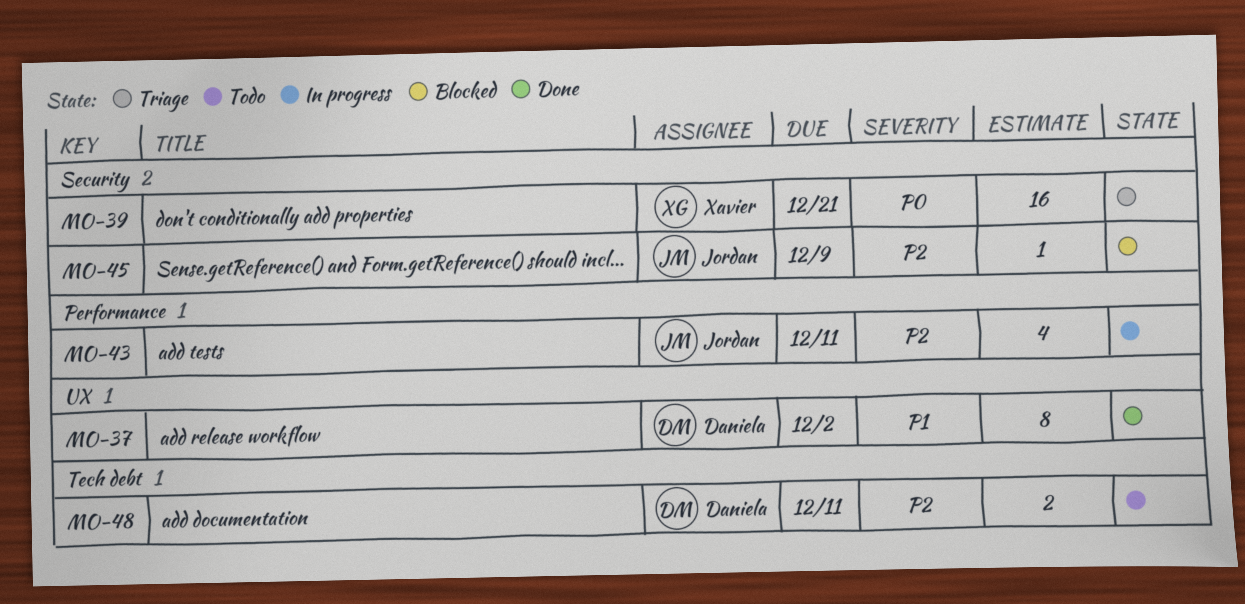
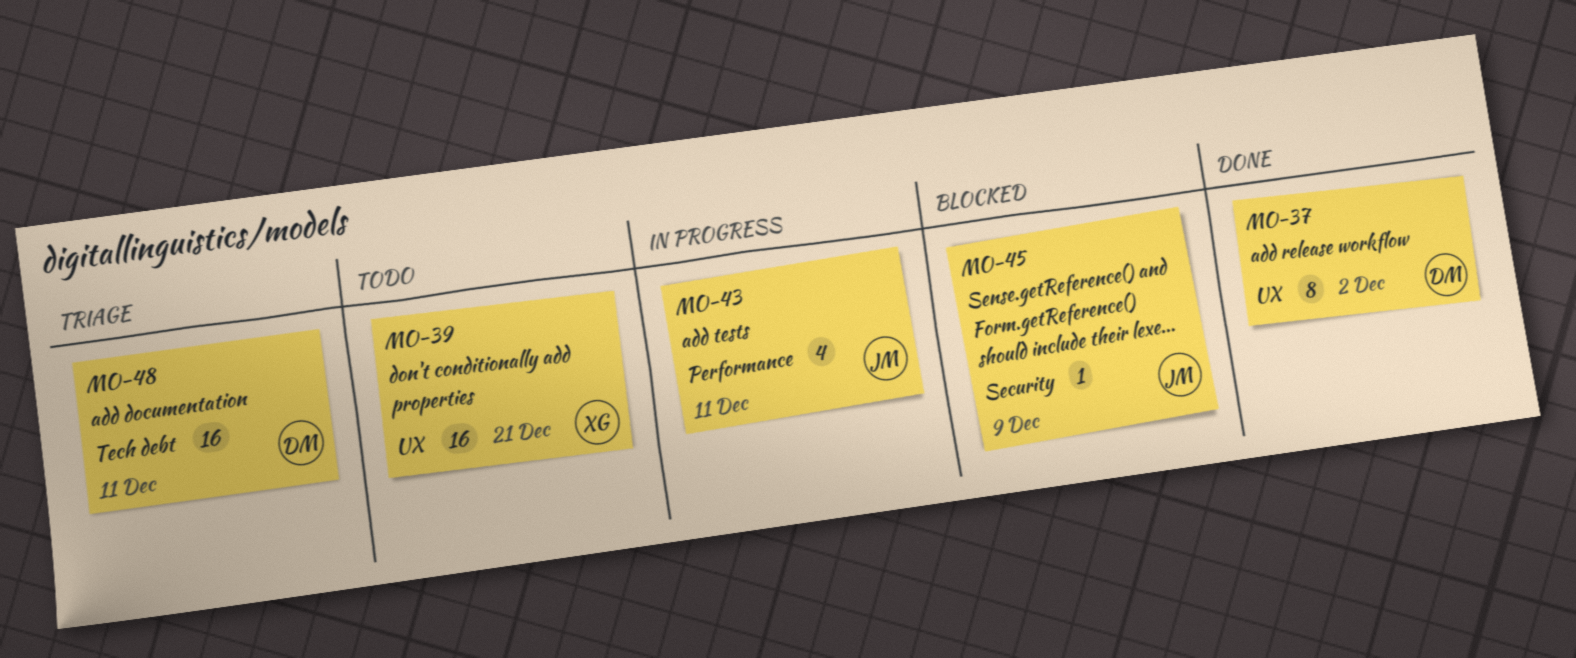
MO-39, status: Triage -> Todo
MO-39, label: Security -> UX
MO-48, status: Todo -> Triage
MO-48, estimate: 2 -> 16

